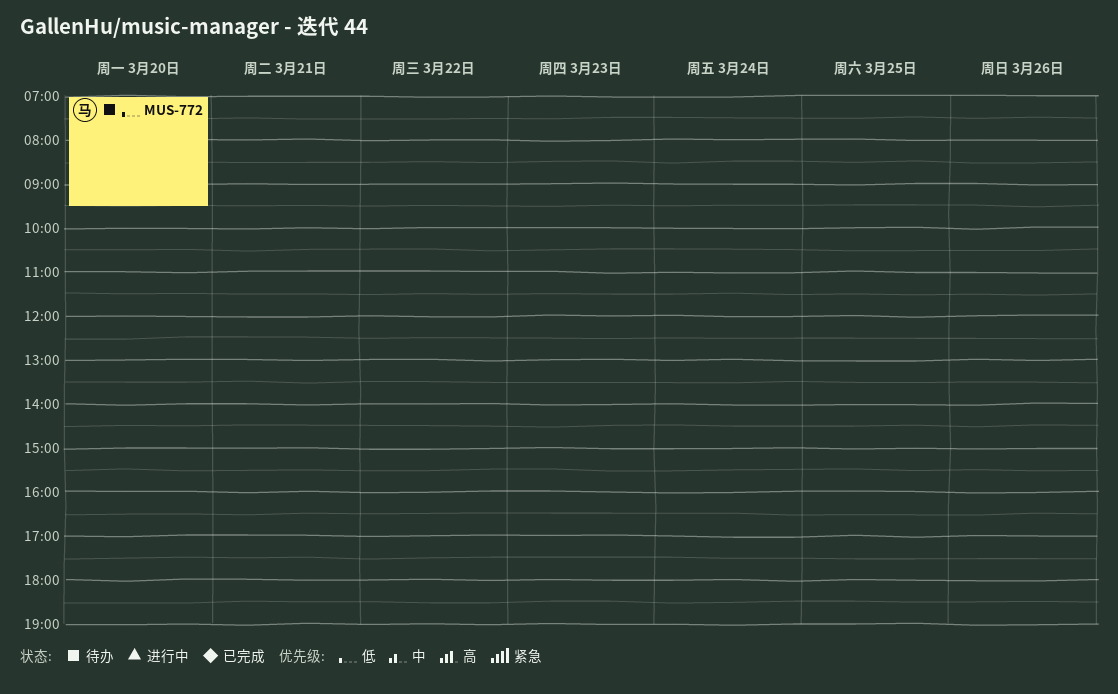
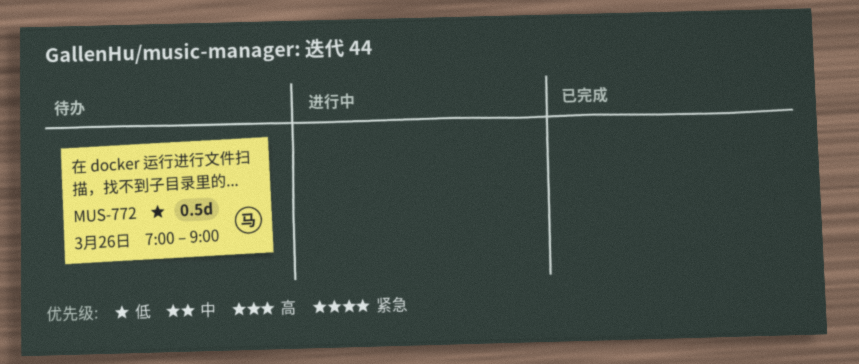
MUS-772, day: Mar 20 -> Mar 26
MUS-772, ends: 09:30 -> 09:00

